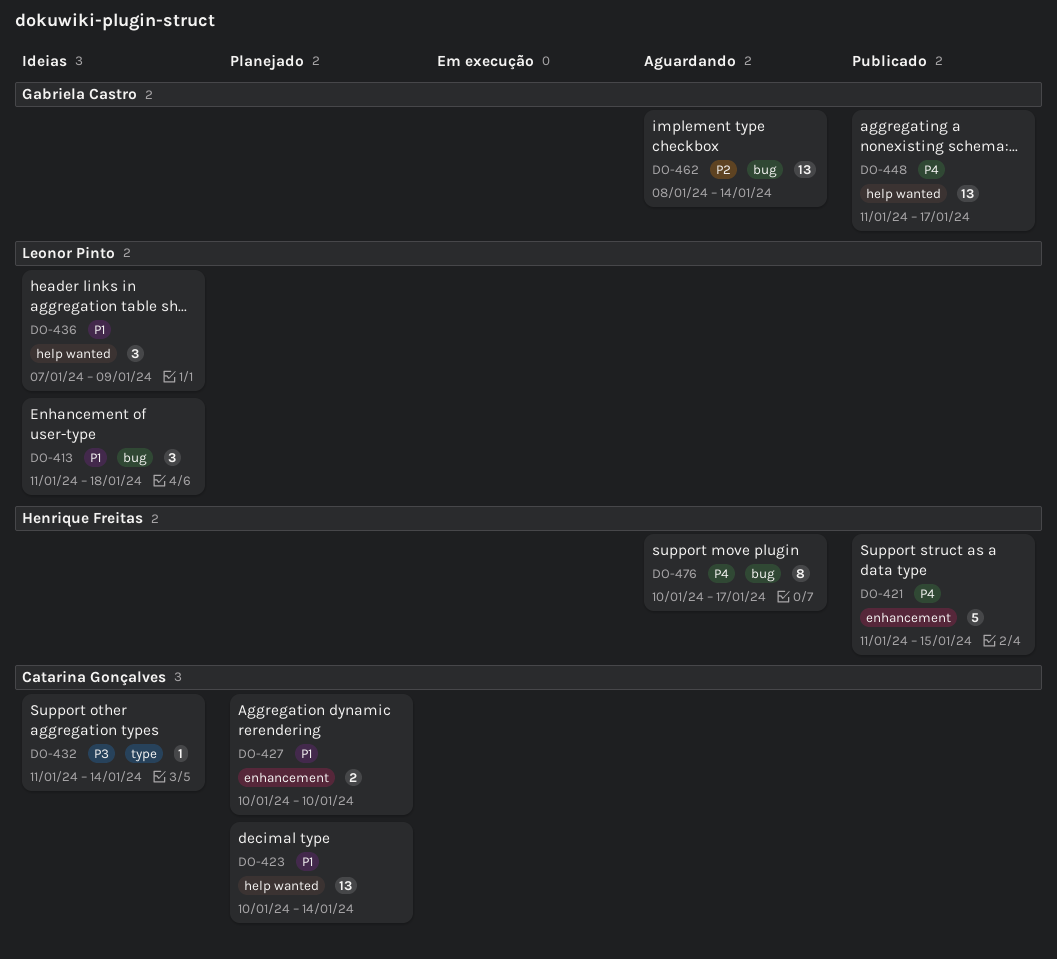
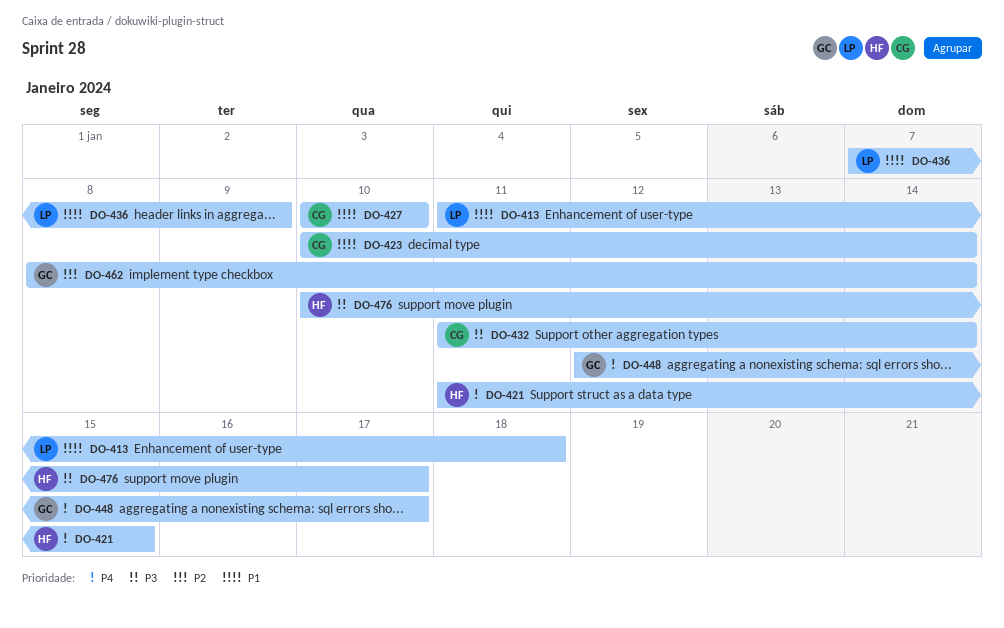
DO-448, start: Jan 11 -> Jan 12
DO-476, priority: P4 -> P3

